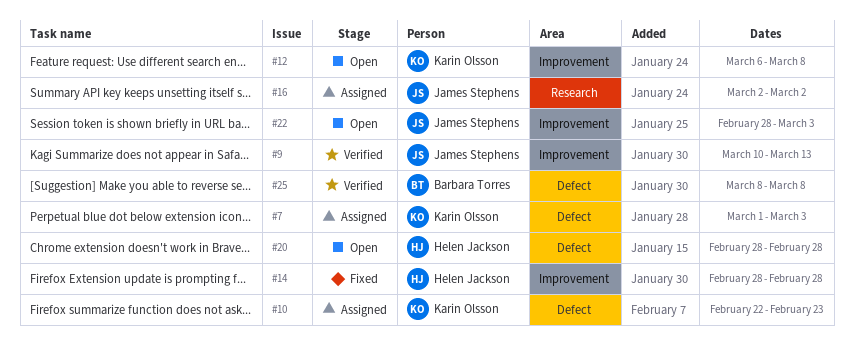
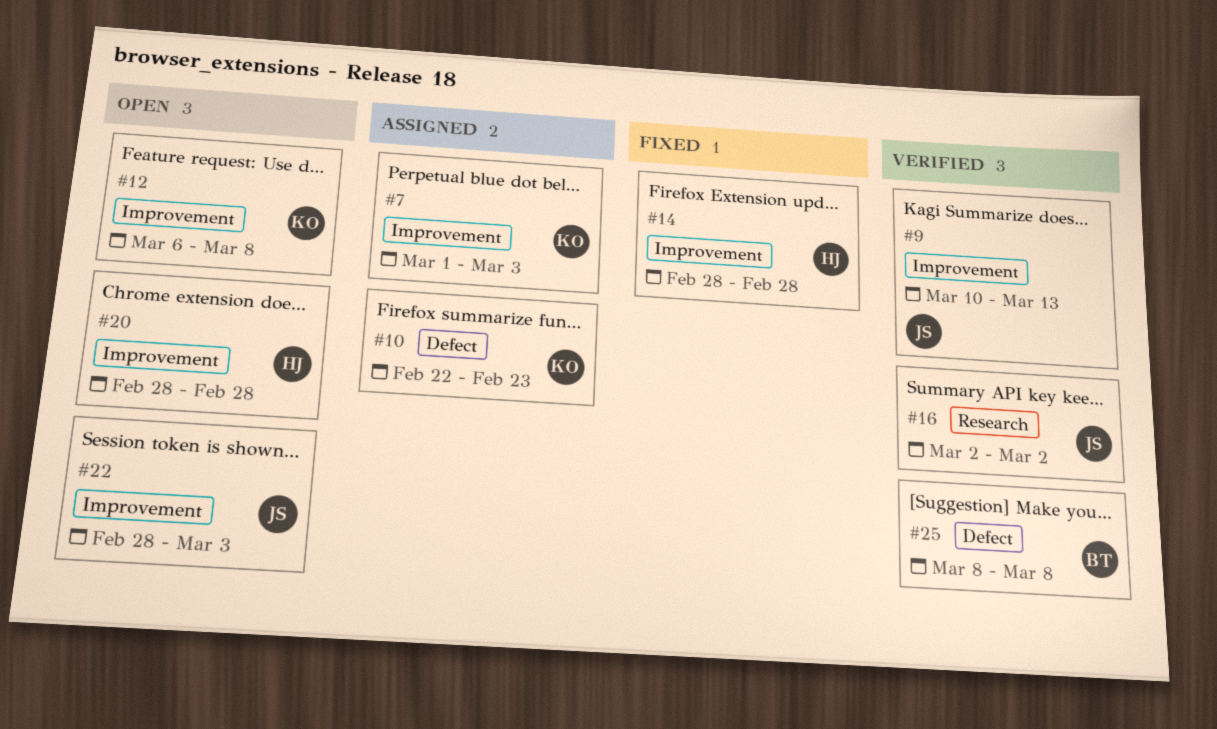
#7, label: Defect -> Improvement
#16, status: Assigned -> Verified
#20, label: Defect -> Improvement

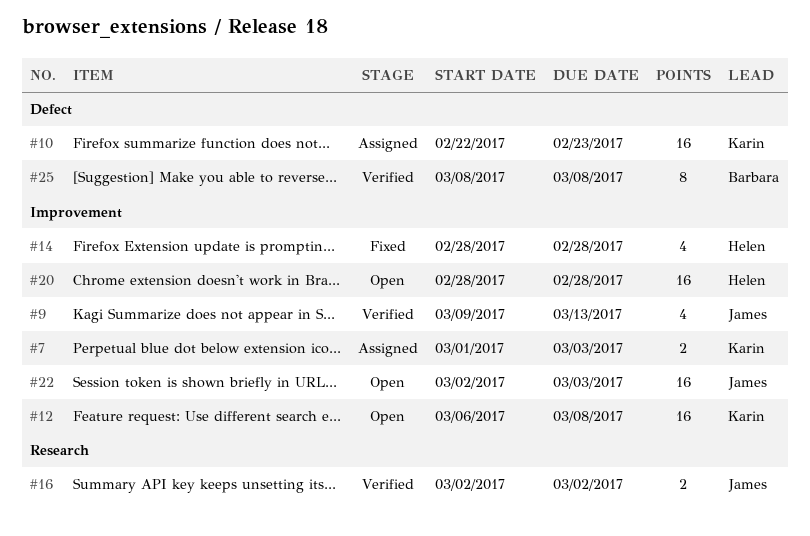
#9, start: Mar 10 -> Mar 9
#22, start: Feb 28 -> Mar 2

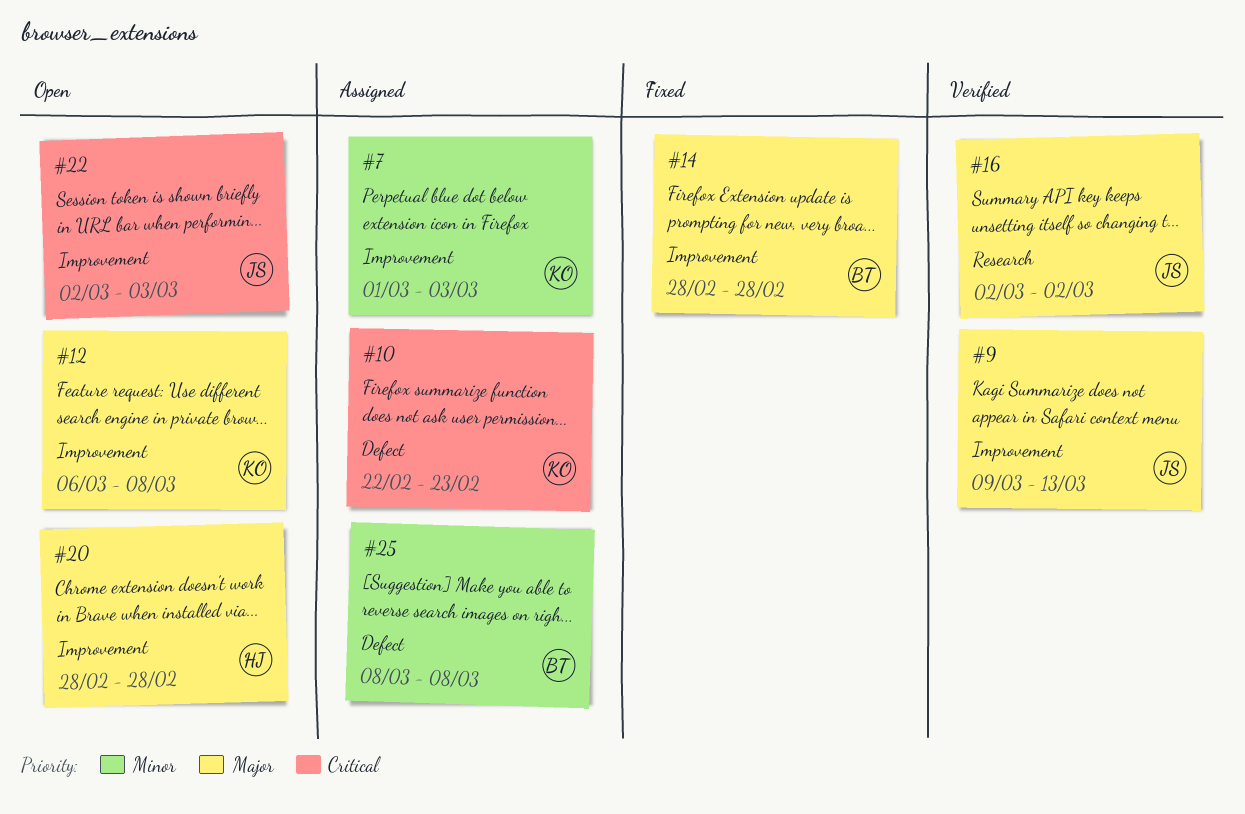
#14, owner: Helen -> Barbara
#25, status: Verified -> Assigned

